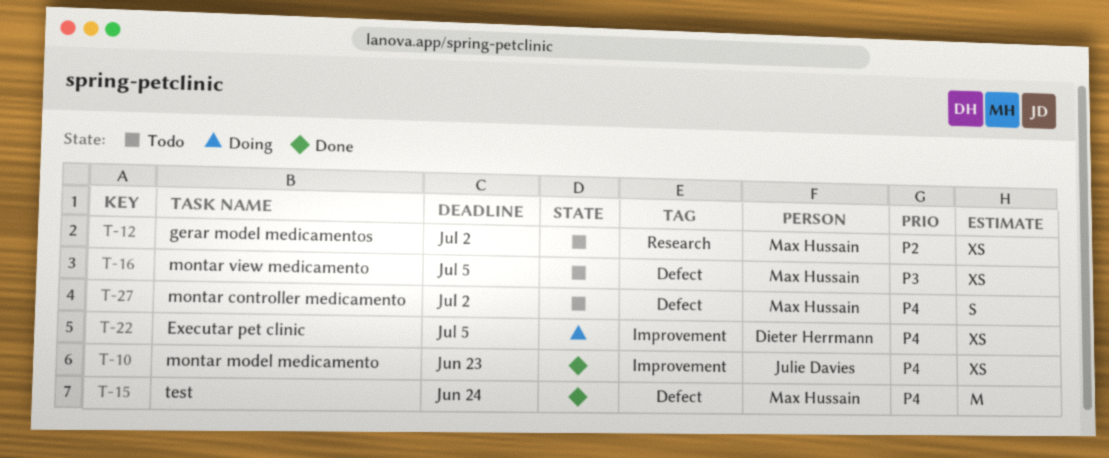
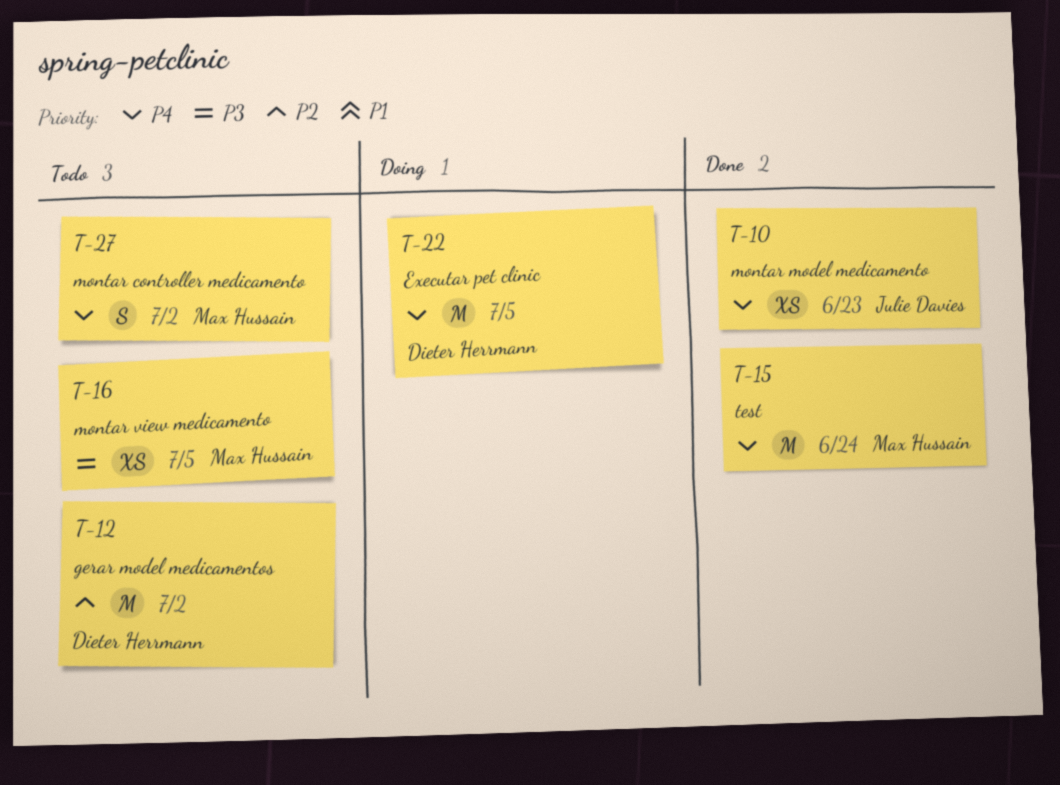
T-12, owner: Max Hussain -> Dieter Herrmann
T-12, estimate: XS -> M
T-22, estimate: XS -> M

